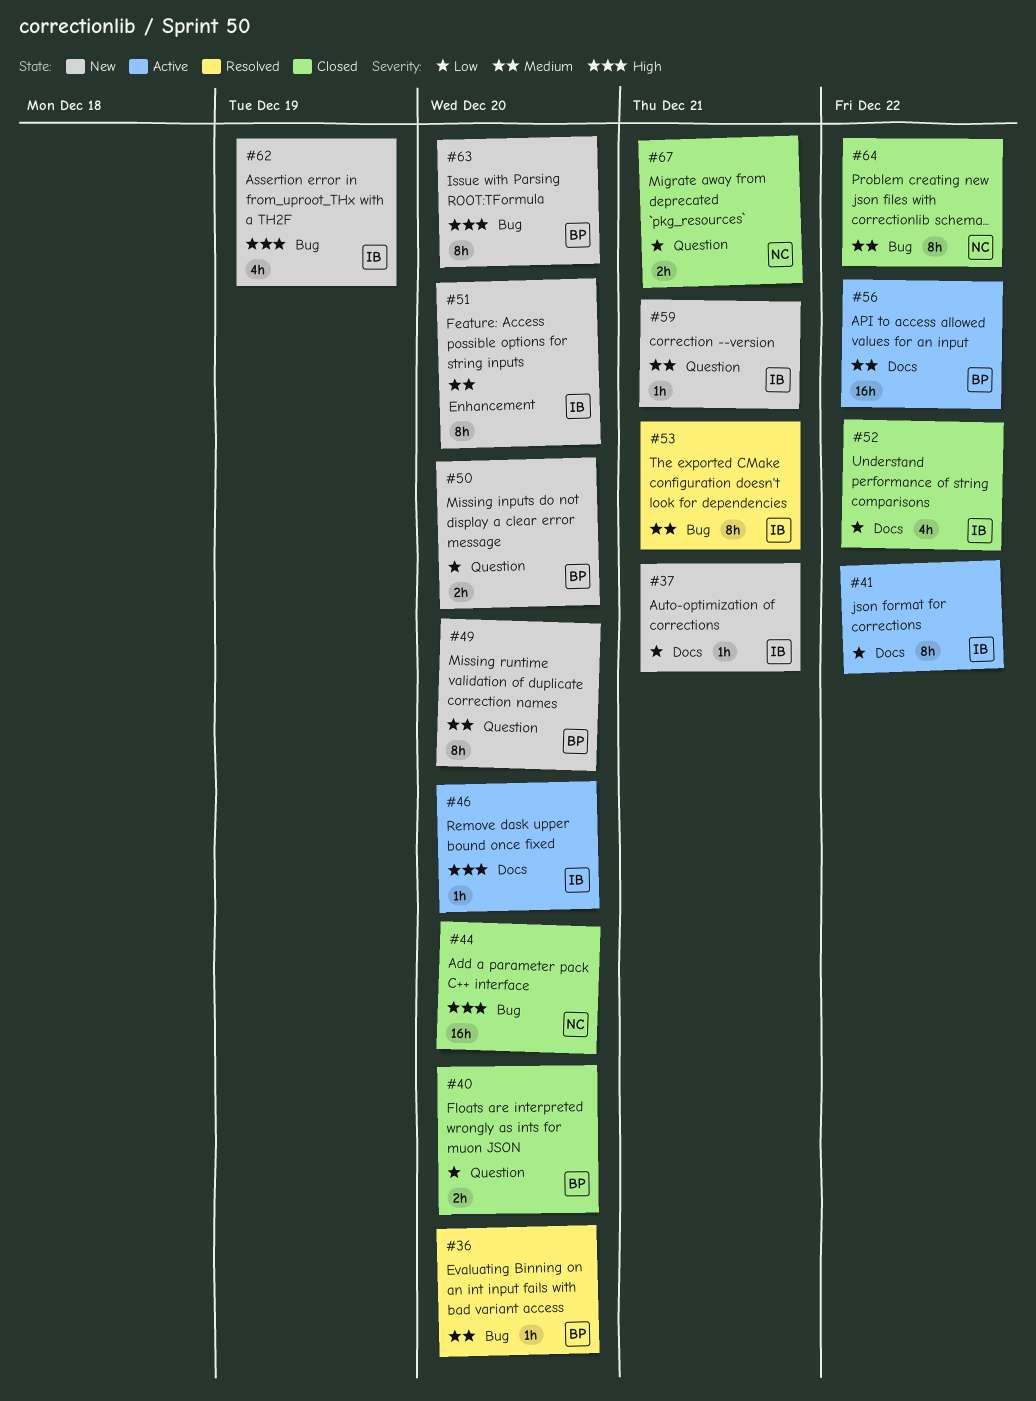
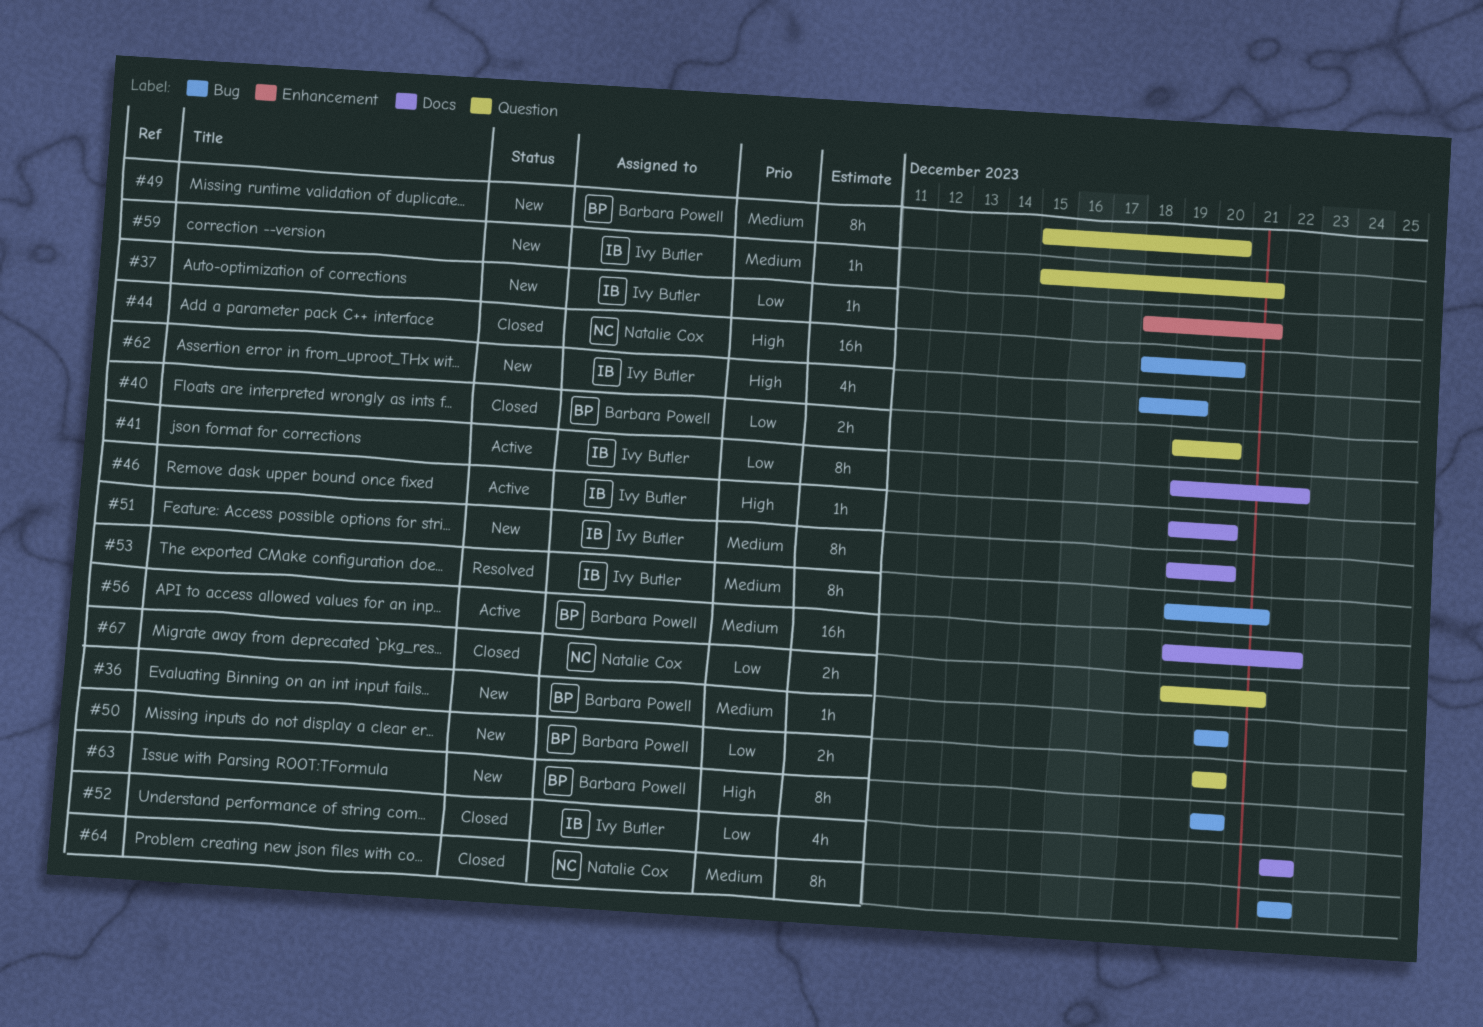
#36, status: Resolved -> New
#37, label: Docs -> Enhancement
#51, label: Enhancement -> Docs

